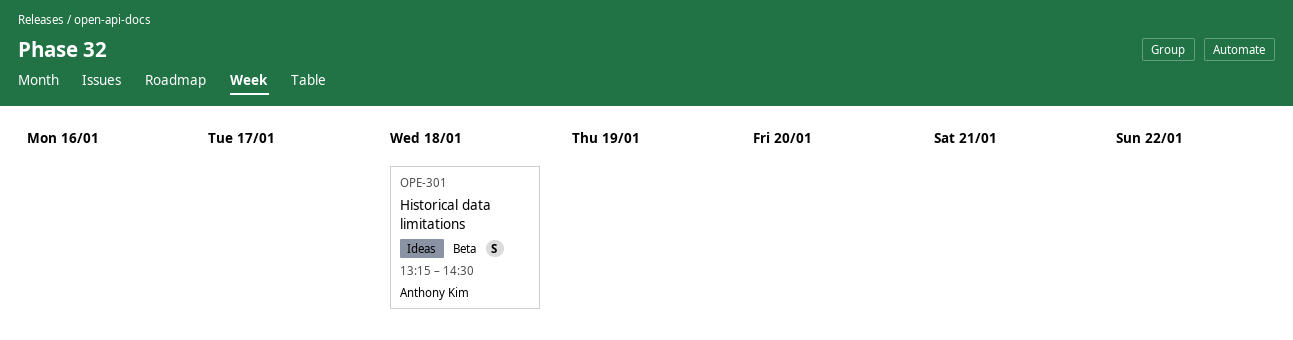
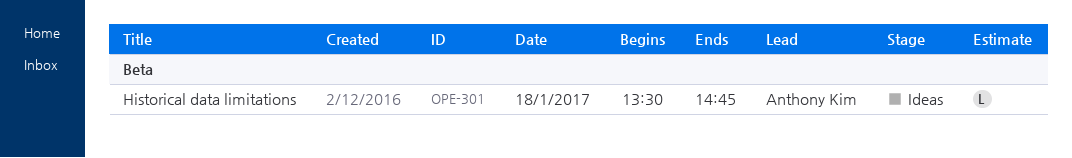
OPE-301, estimate: S -> L
OPE-301, begins: 13:15 -> 13:30
OPE-301, ends: 14:30 -> 14:45

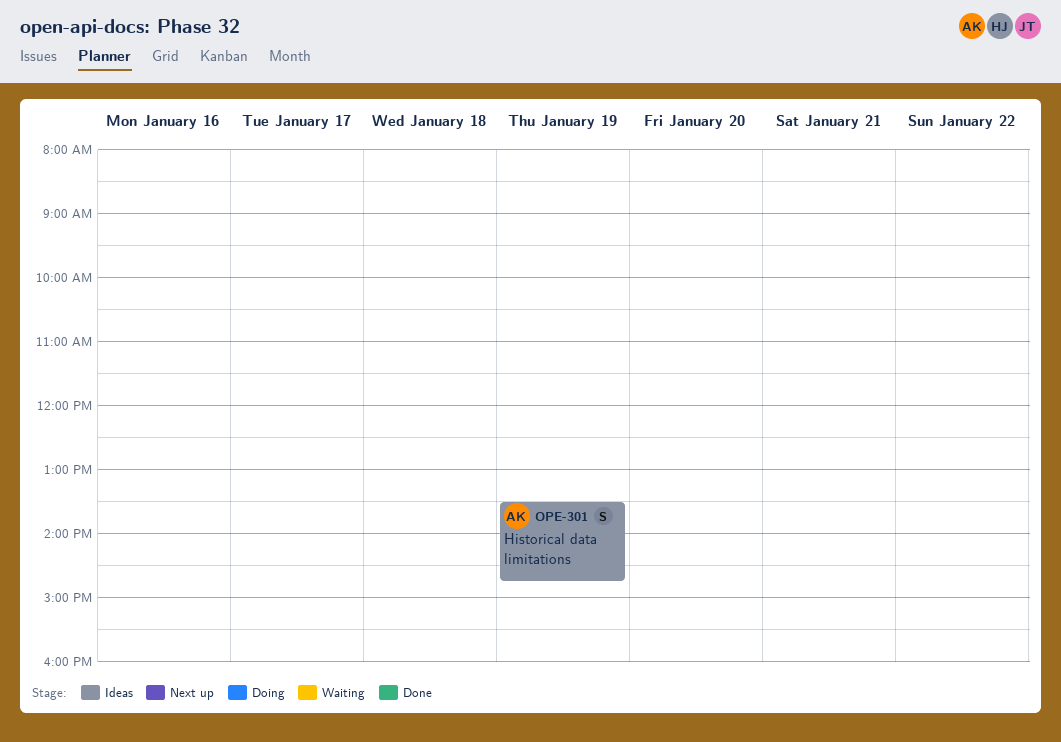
OPE-301, estimate: L -> S
OPE-301, day: Jan 18 -> Jan 19

